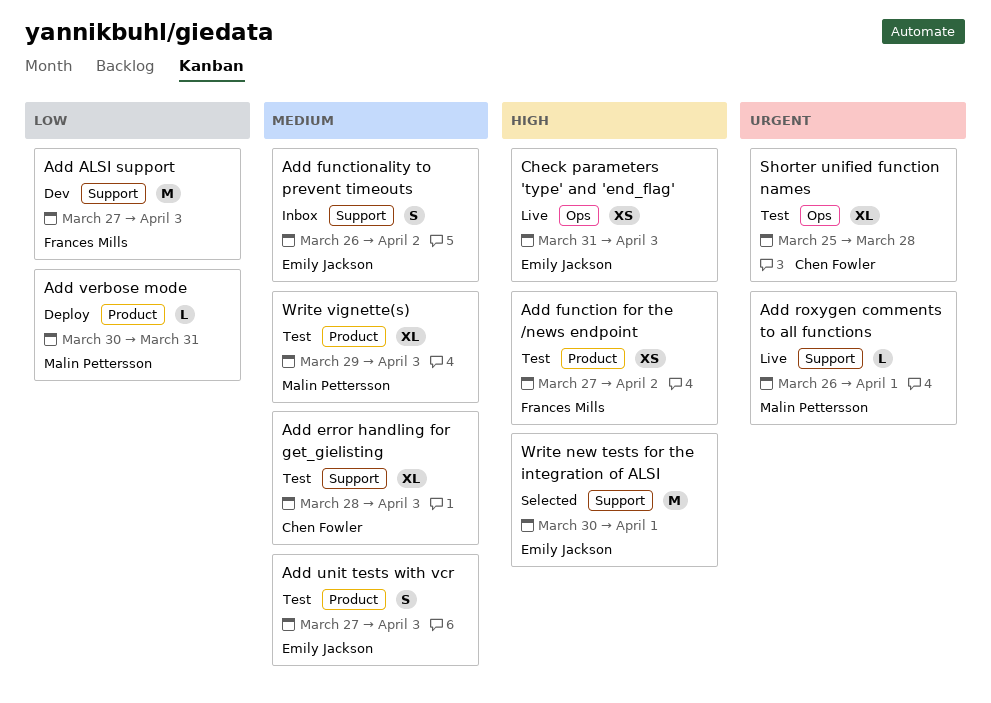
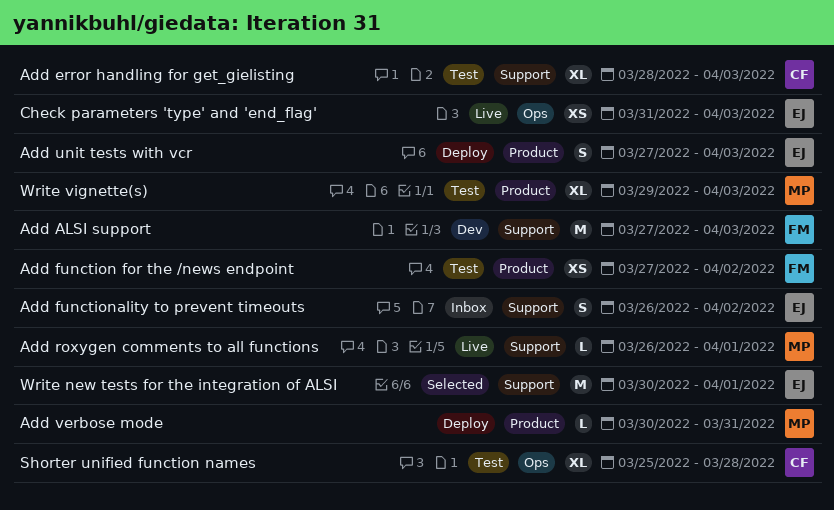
Add unit tests with vcr, status: Test -> Deploy

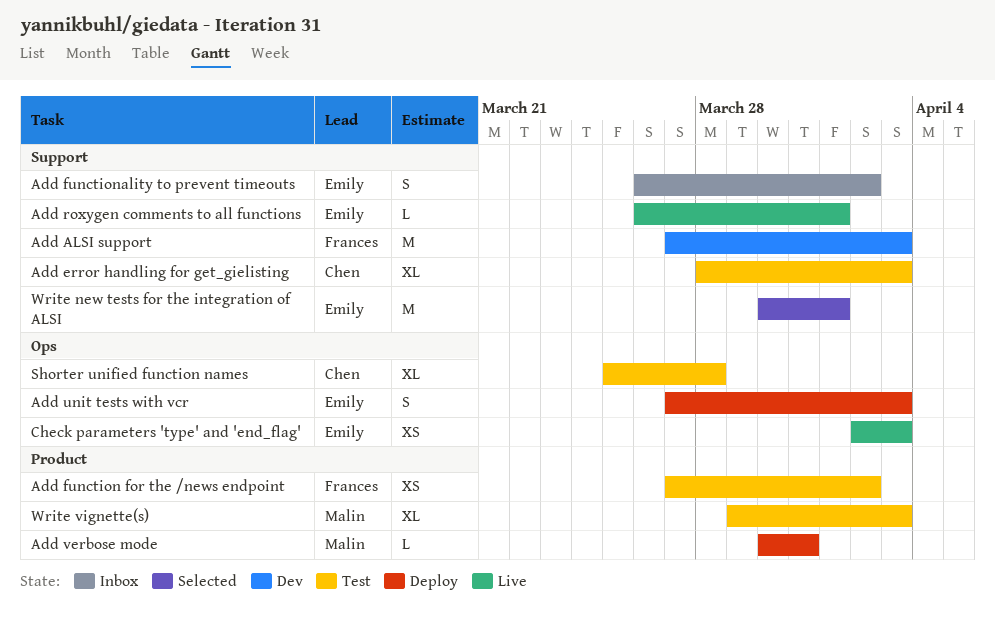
Add roxygen comments to all functions, owner: Malin -> Emily
Add unit tests with vcr, label: Product -> Ops
Check parameters 'type' and 'end_flag', start: Mar 31 -> Apr 2

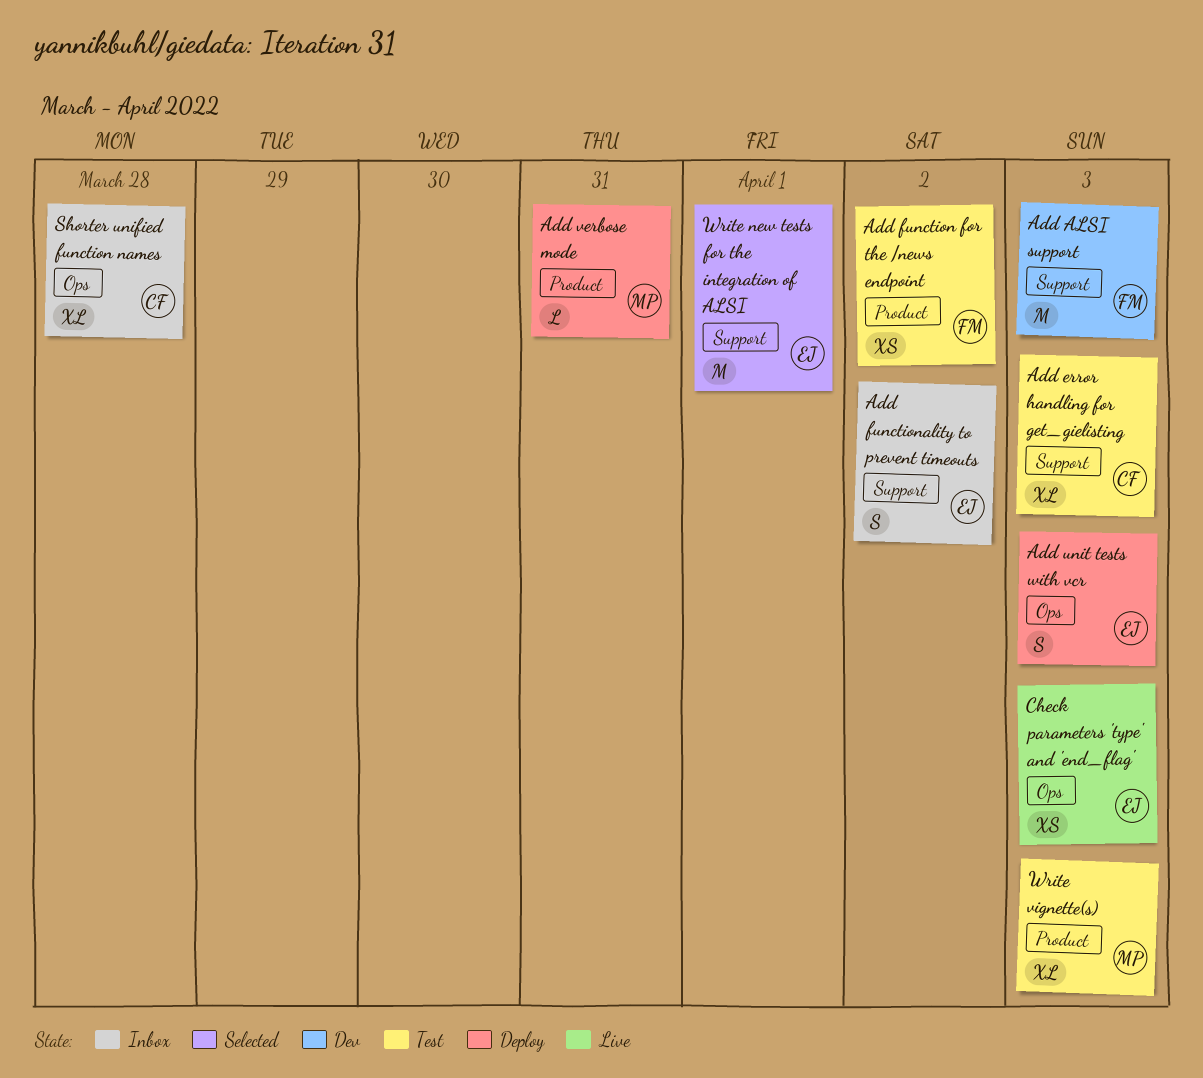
Add roxygen comments to all functions: present -> none
Shorter unified function names, status: Test -> Inbox

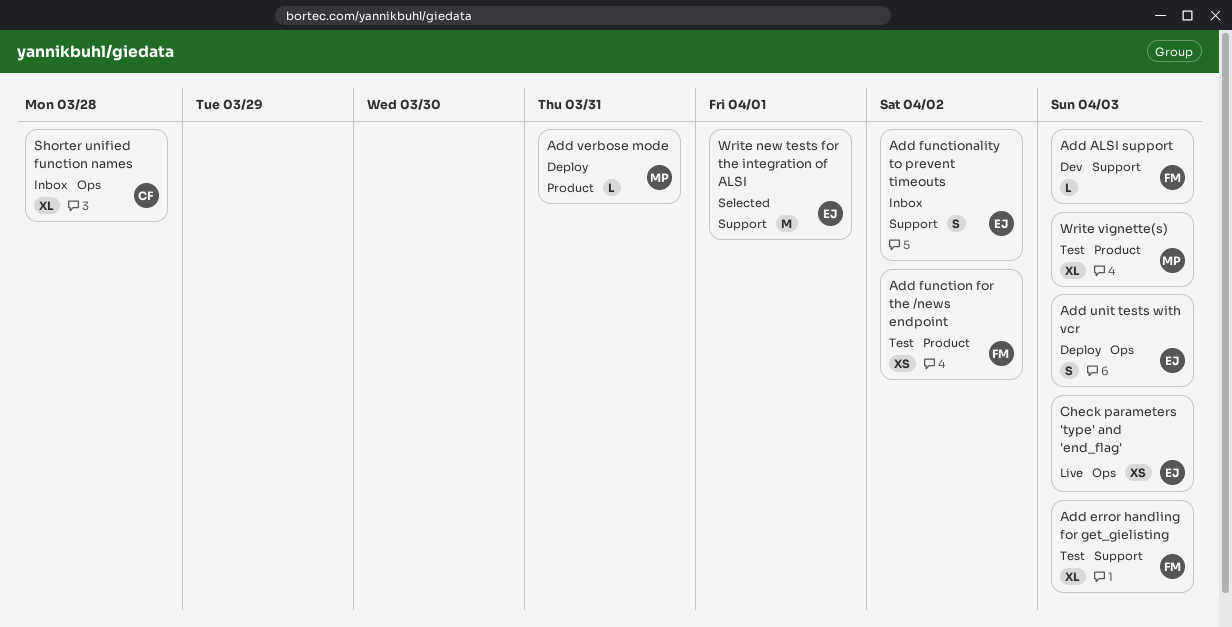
Add ALSI support, estimate: M -> L
Add error handling for get_gielisting, owner: CF -> FM

